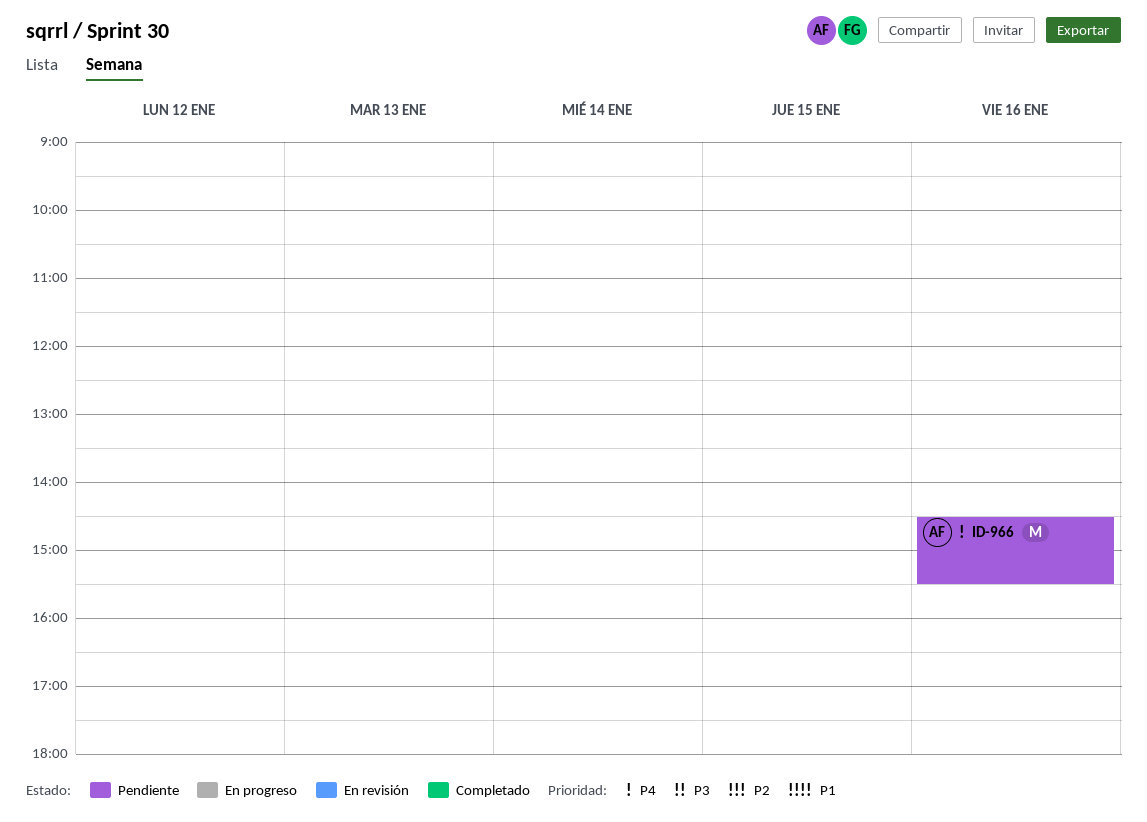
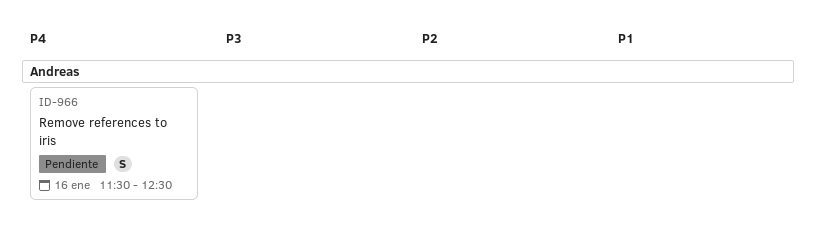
ID-966, estimate: M -> S
ID-966, begins: 14:30 -> 11:30
ID-966, ends: 15:30 -> 12:30

